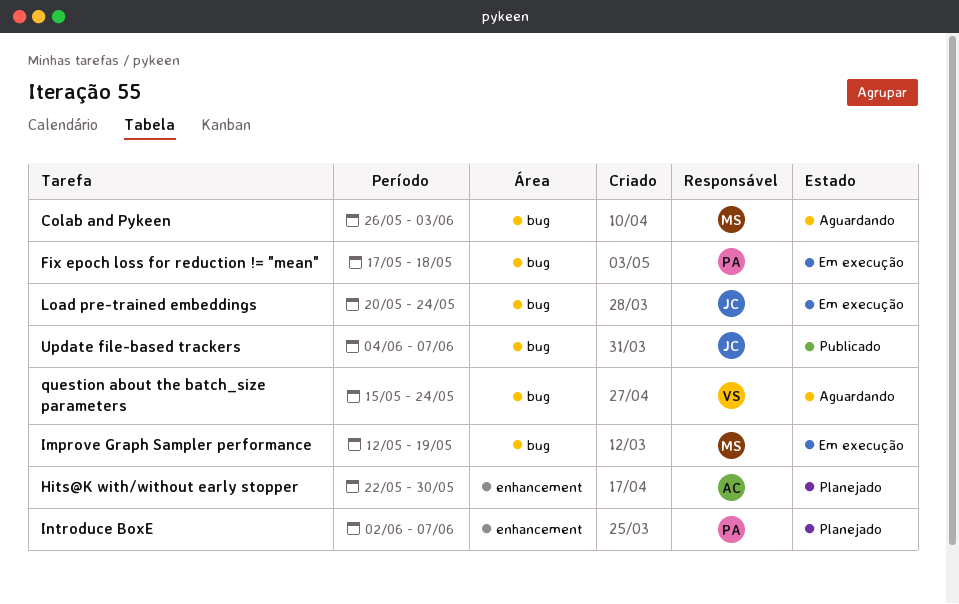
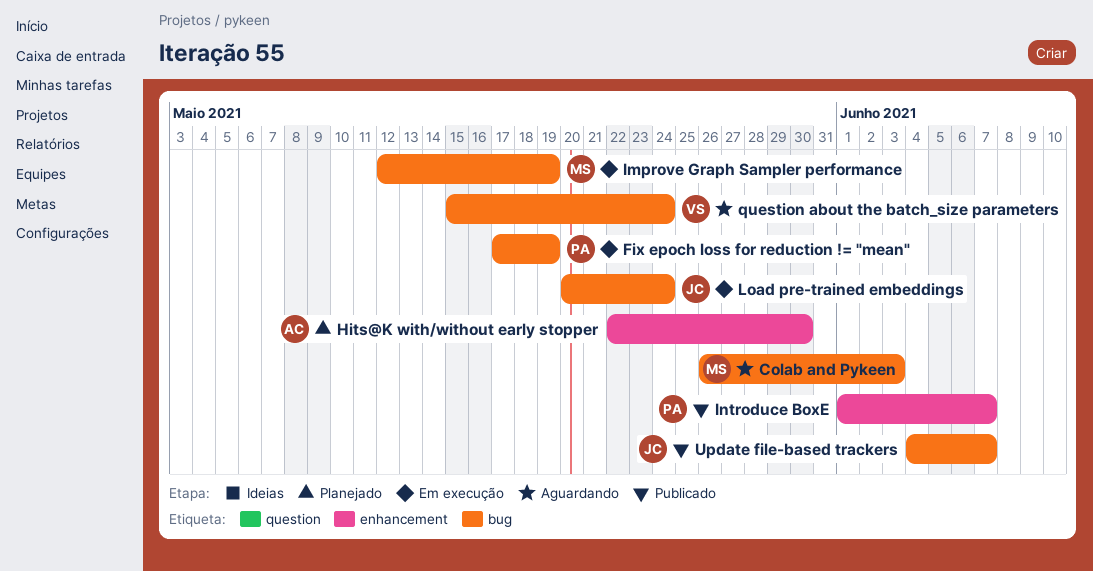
Fix epoch loss for reduction != "mean", due: May 18 -> May 19
Introduce BoxE, status: Planejado -> Publicado
Introduce BoxE, start: Jun 2 -> Jun 1

